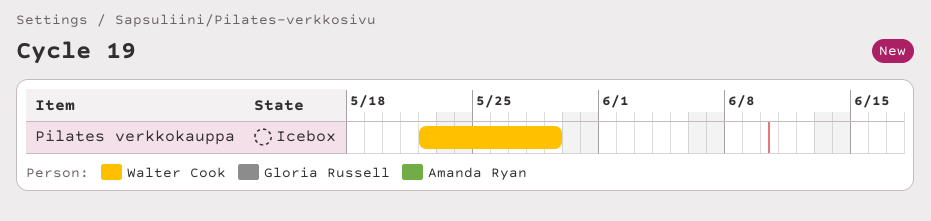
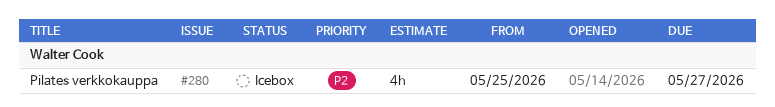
Pilates verkkokauppa, start: May 22 -> May 25
Pilates verkkokauppa, due: May 29 -> May 27

